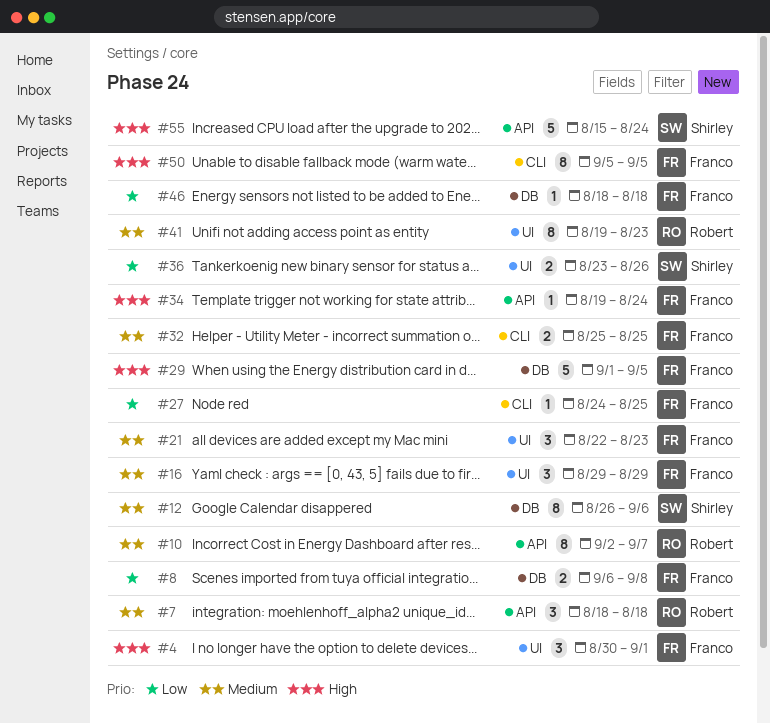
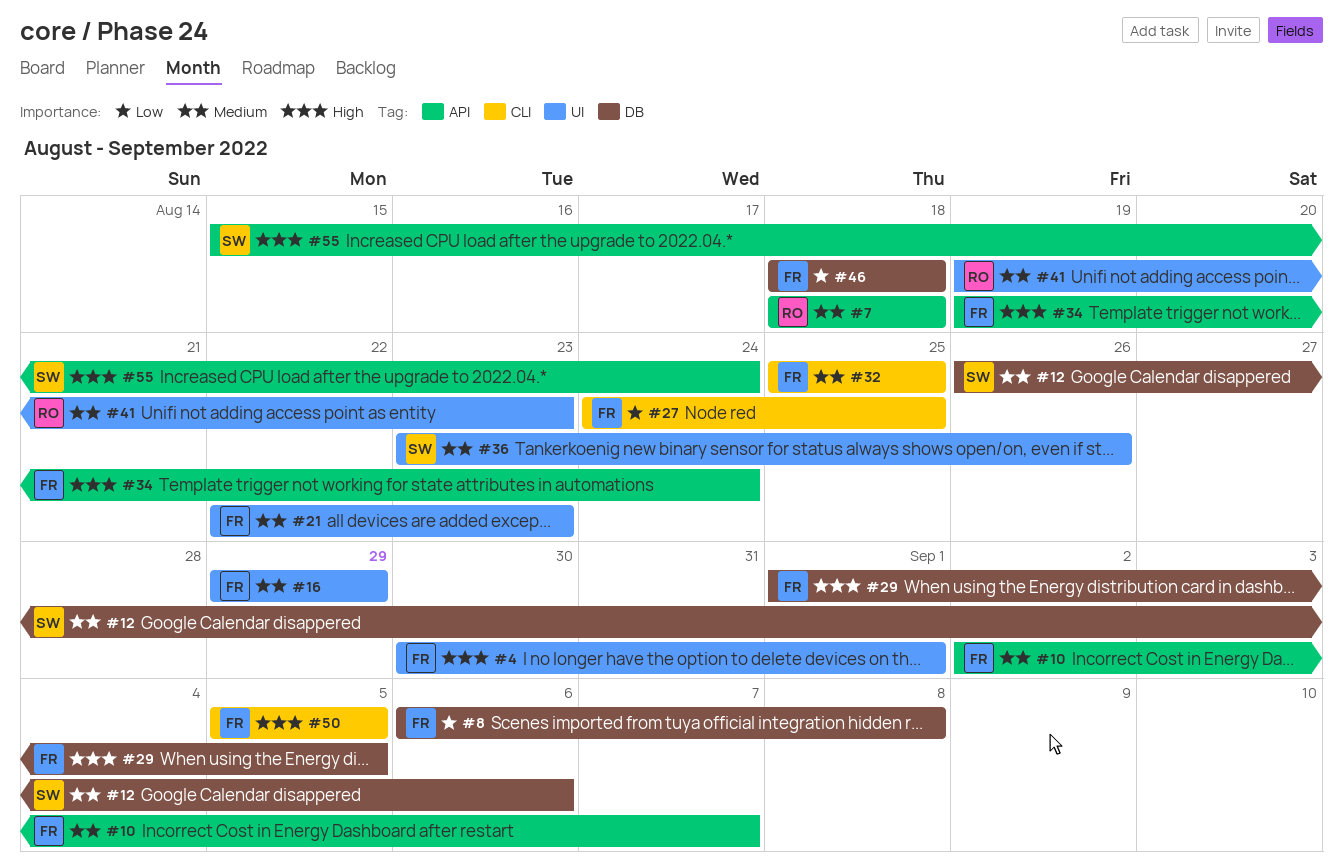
#10, owner: Robert -> Franco
#36, priority: Low -> Medium

